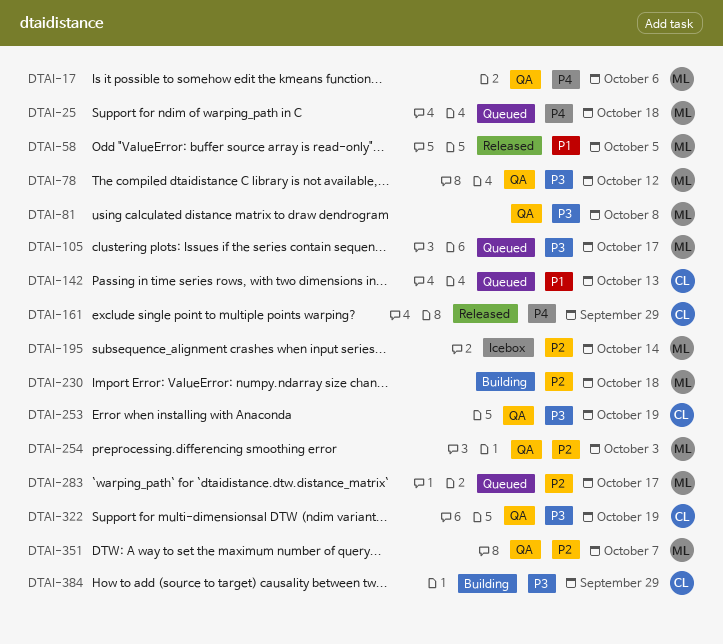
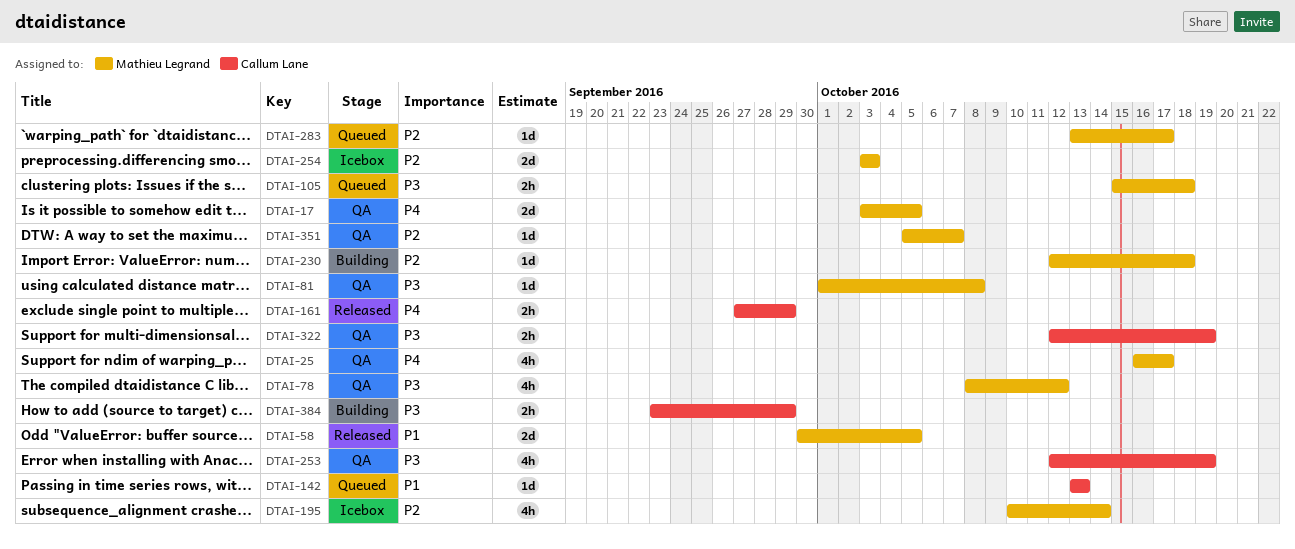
DTAI-17, due: Oct 6 -> Oct 5
DTAI-25, status: Queued -> QA
DTAI-25, due: Oct 18 -> Oct 17
DTAI-105, due: Oct 17 -> Oct 18
DTAI-254, status: QA -> Icebox

